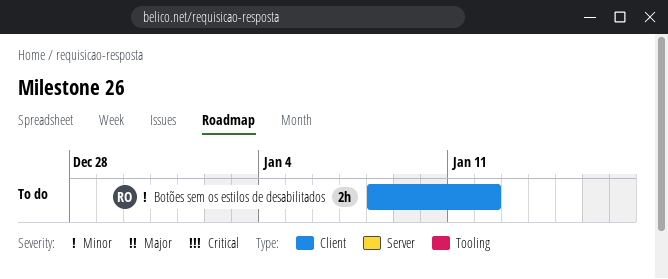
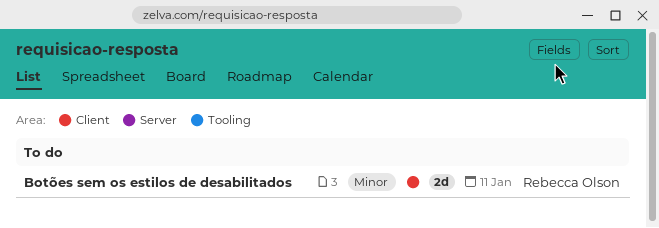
Botões sem os estilos de desabilitados, estimate: 2h -> 2d
Botões sem os estilos de desabilitados, due: Jan 12 -> Jan 11

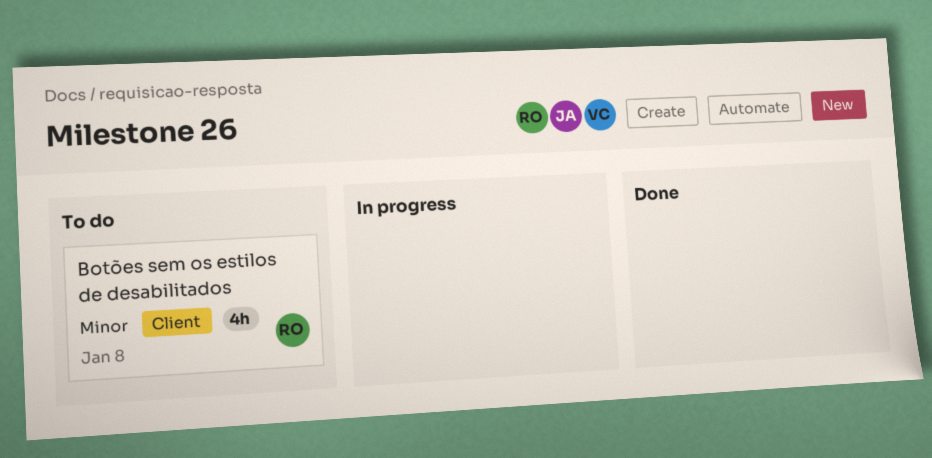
Botões sem os estilos de desabilitados, estimate: 2d -> 4h
Botões sem os estilos de desabilitados, due: Jan 11 -> Jan 8

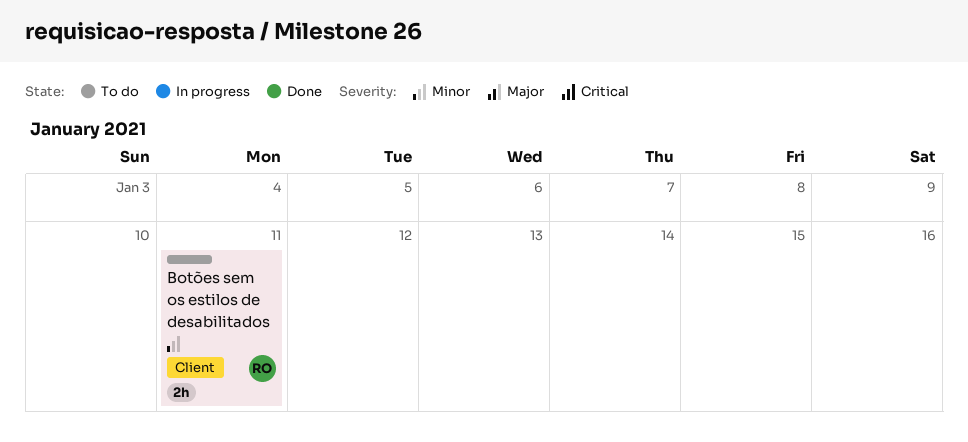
Botões sem os estilos de desabilitados, estimate: 4h -> 2h
Botões sem os estilos de desabilitados, due: Jan 8 -> Jan 11

